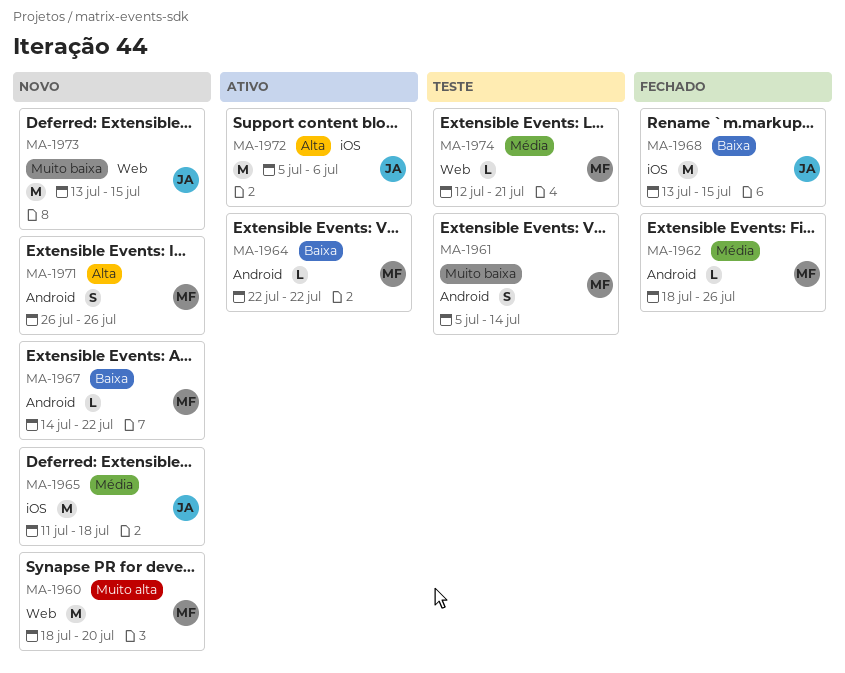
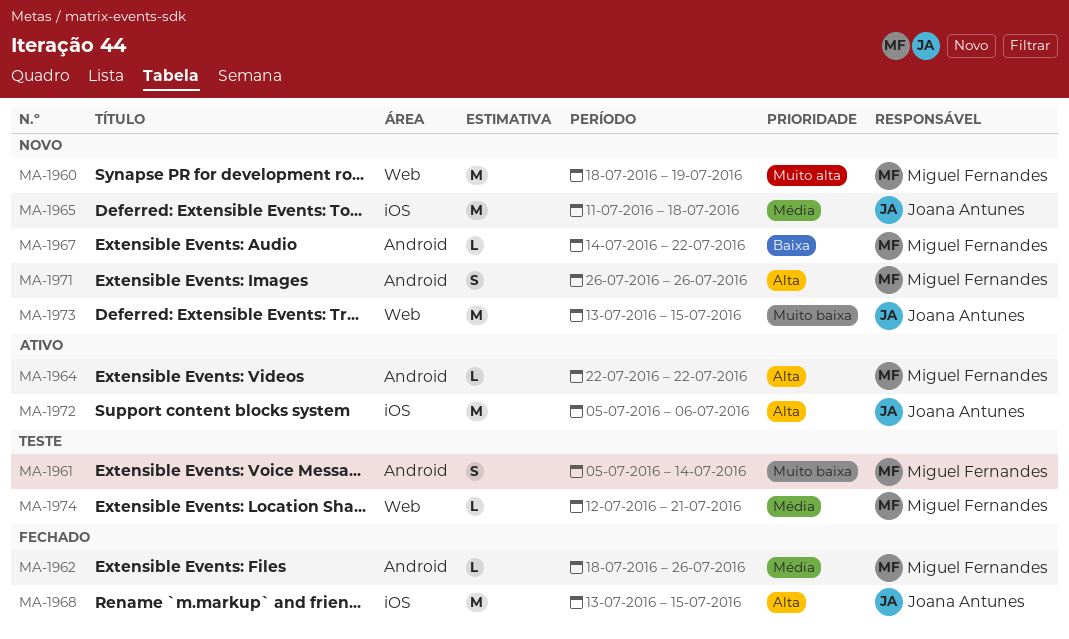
MA-1960, due: Jul 20 -> Jul 19
MA-1964, priority: Baixa -> Alta
MA-1968, priority: Baixa -> Alta

